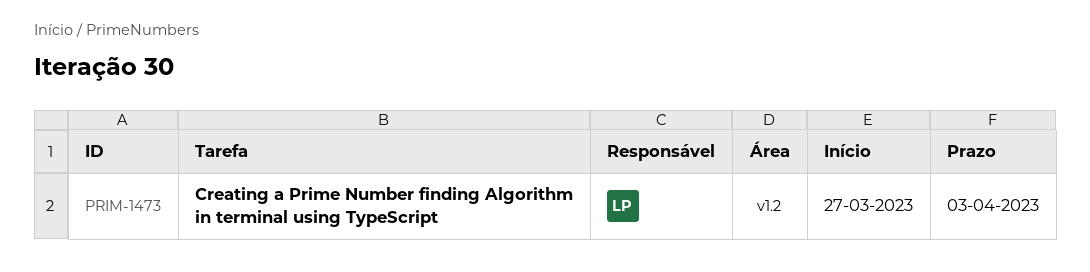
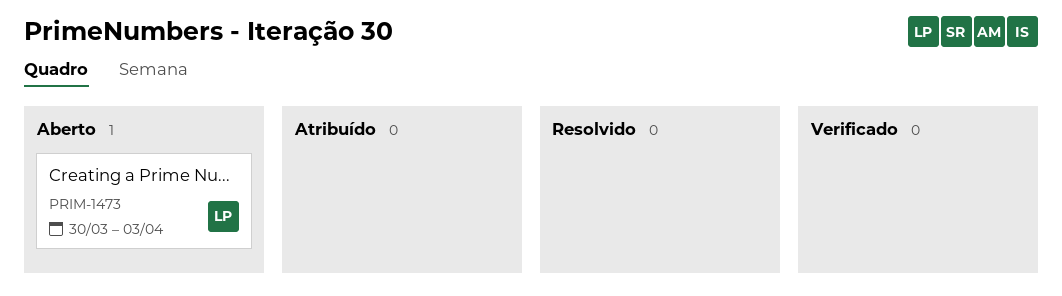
PRIM-1473, start: Mar 27 -> Mar 30

